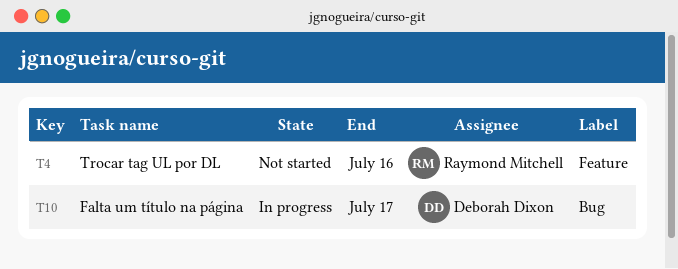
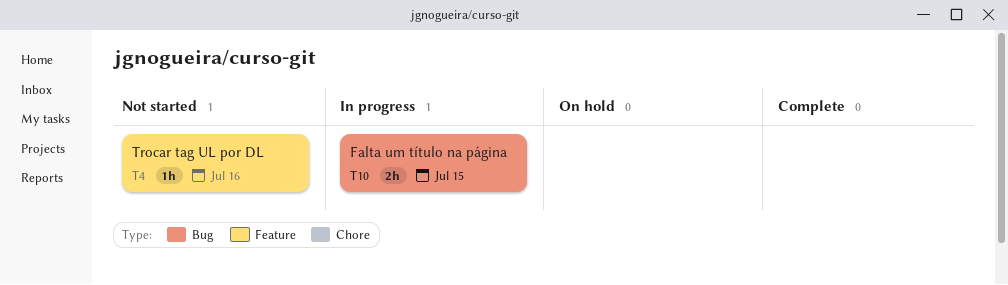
T10, due: Jul 17 -> Jul 15

